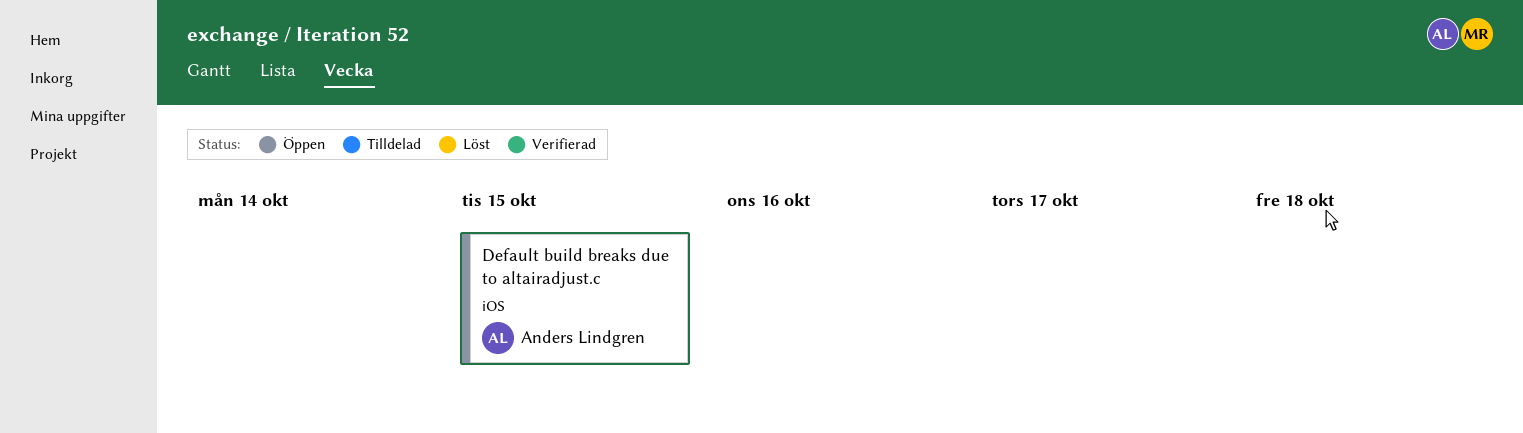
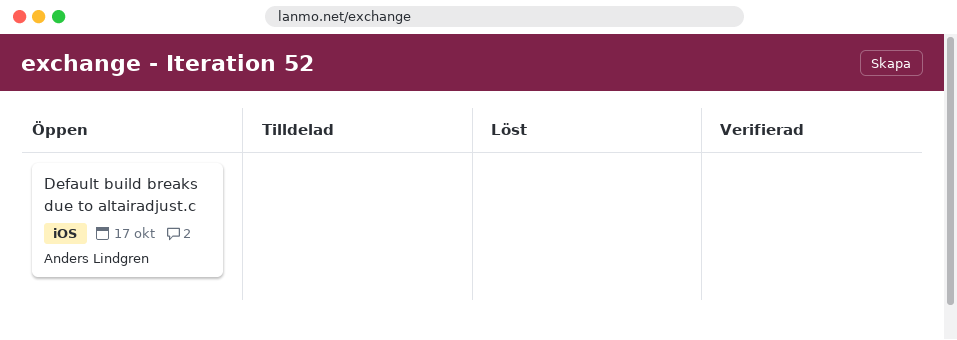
Default build breaks due to altairadjust.c, due: Oct 15 -> Oct 17

